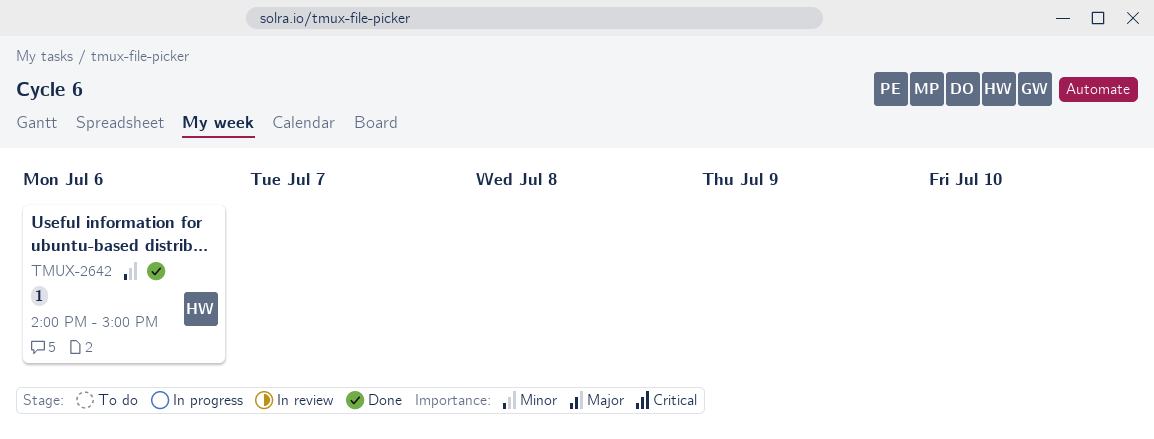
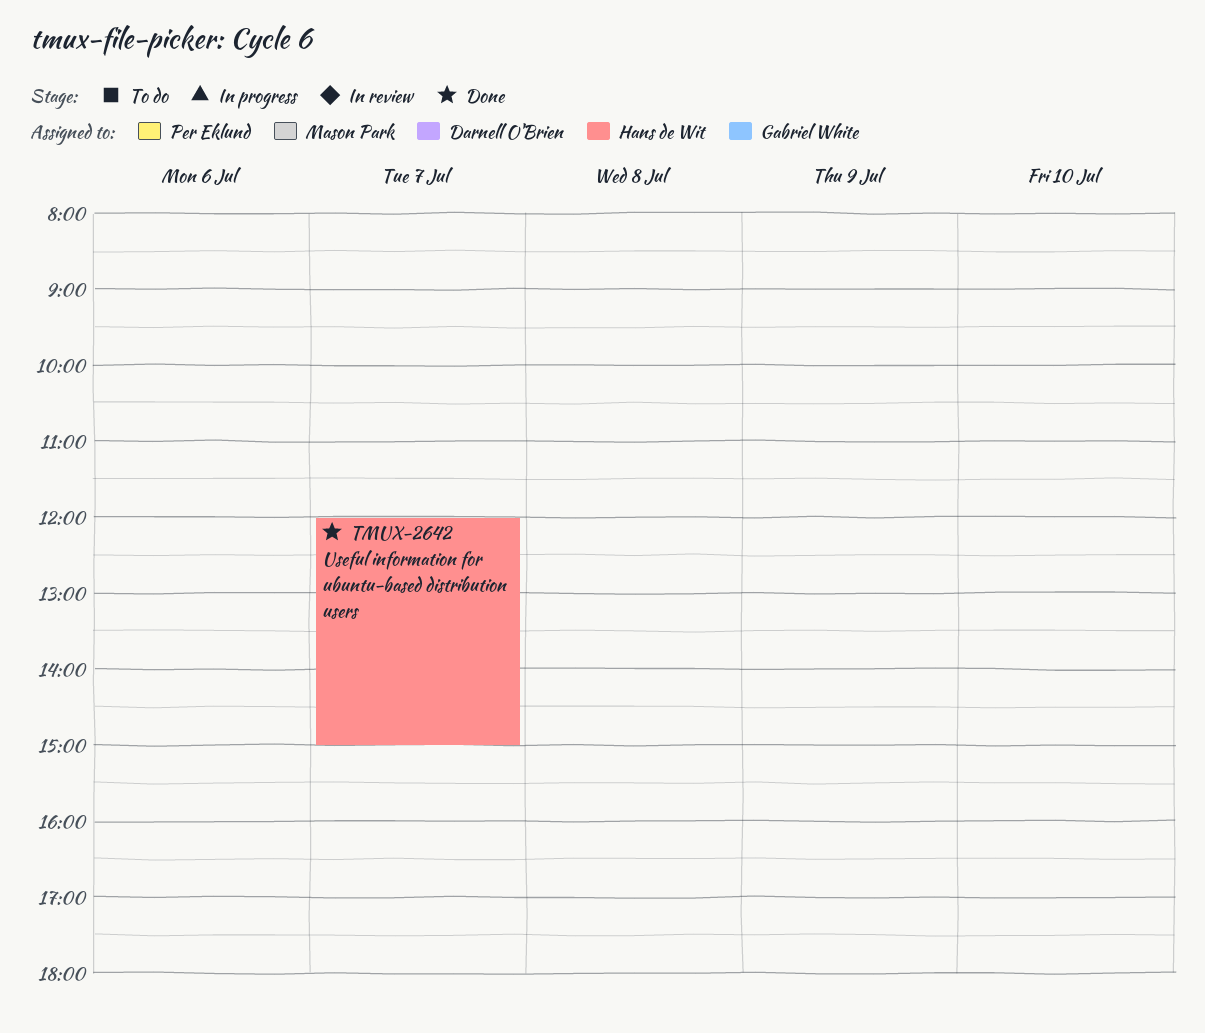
TMUX-2642, day: Jul 6 -> Jul 7
TMUX-2642, begins: 14:00 -> 12:00

